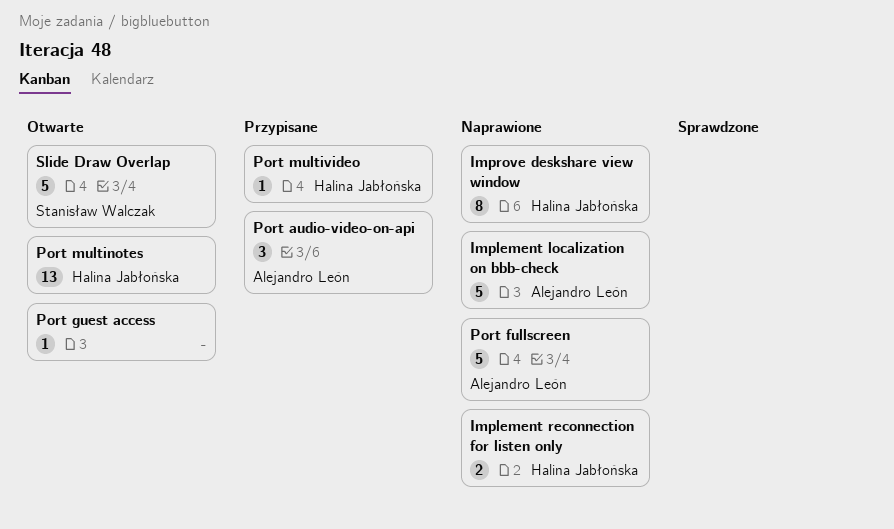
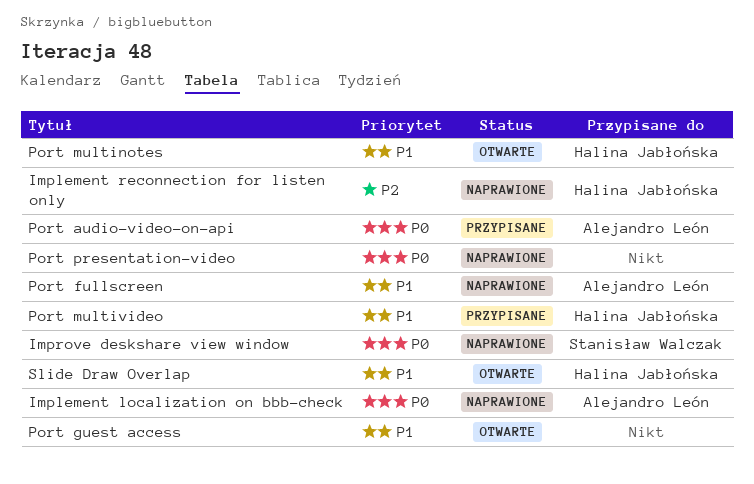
Improve deskshare view window, owner: Halina Jabłońska -> Stanisław Walczak
Port presentation-video: none -> present
Slide Draw Overlap, owner: Stanisław Walczak -> Halina Jabłońska

